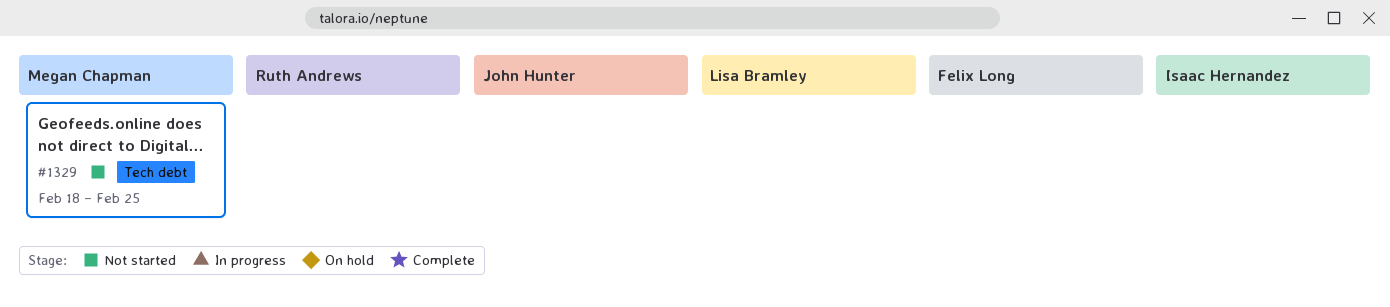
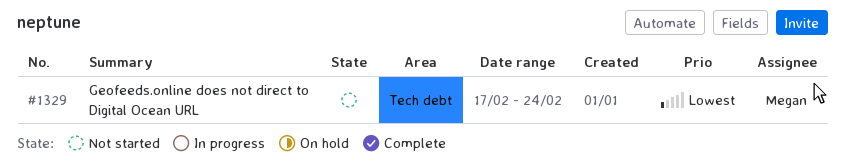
#1329, start: Feb 18 -> Feb 17
#1329, due: Feb 25 -> Feb 24

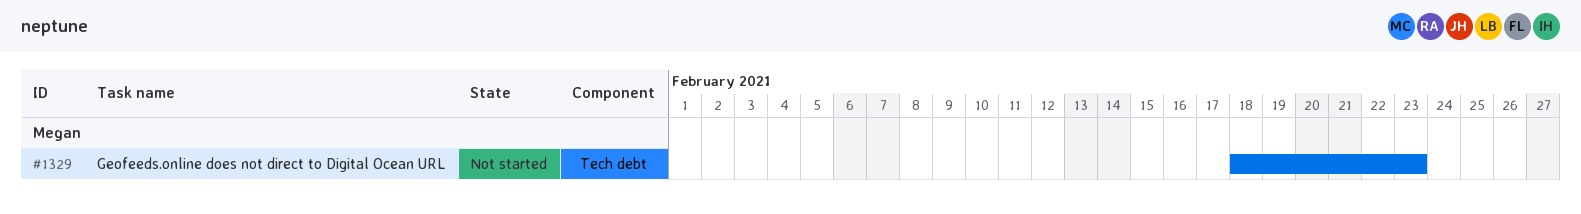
#1329, start: Feb 17 -> Feb 18
#1329, due: Feb 24 -> Feb 23

